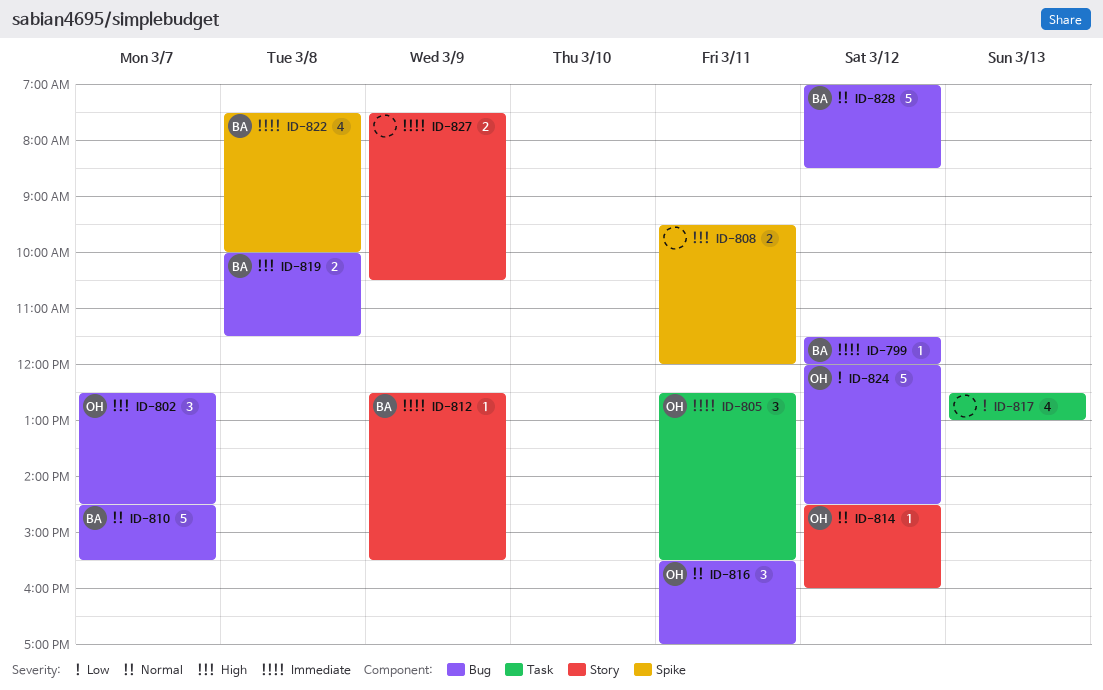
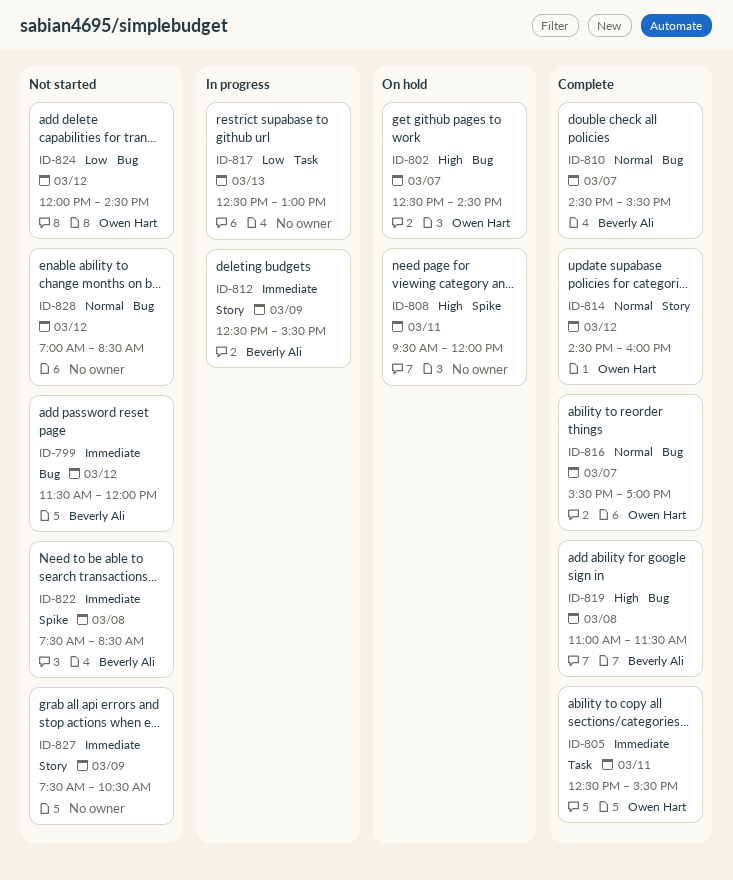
ID-816, day: Mar 11 -> Mar 7
ID-819, begins: 10:00 -> 11:00
ID-822, ends: 10:00 -> 08:30
ID-828, owner: Beverly Ali -> none

